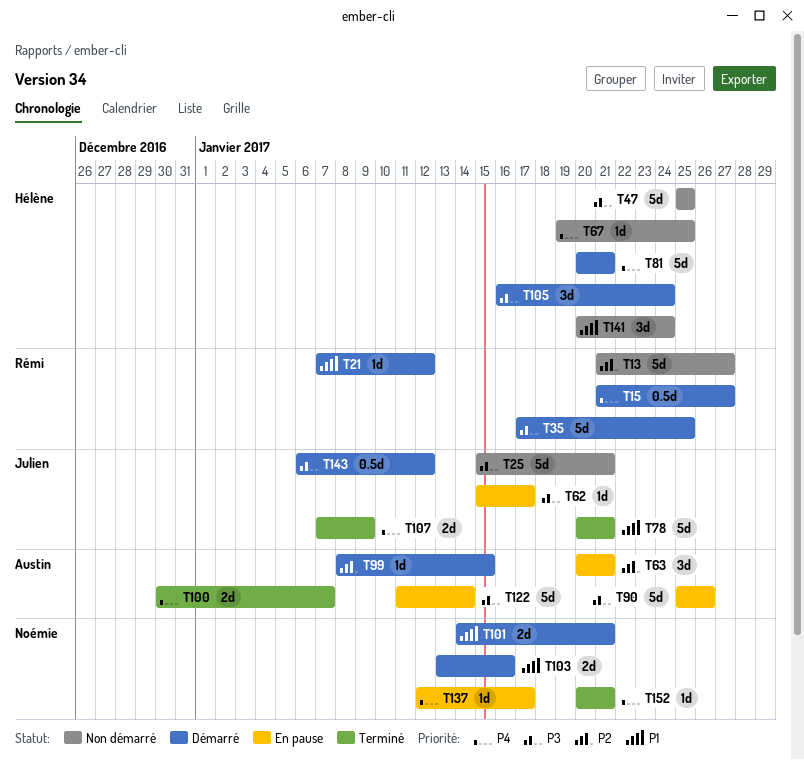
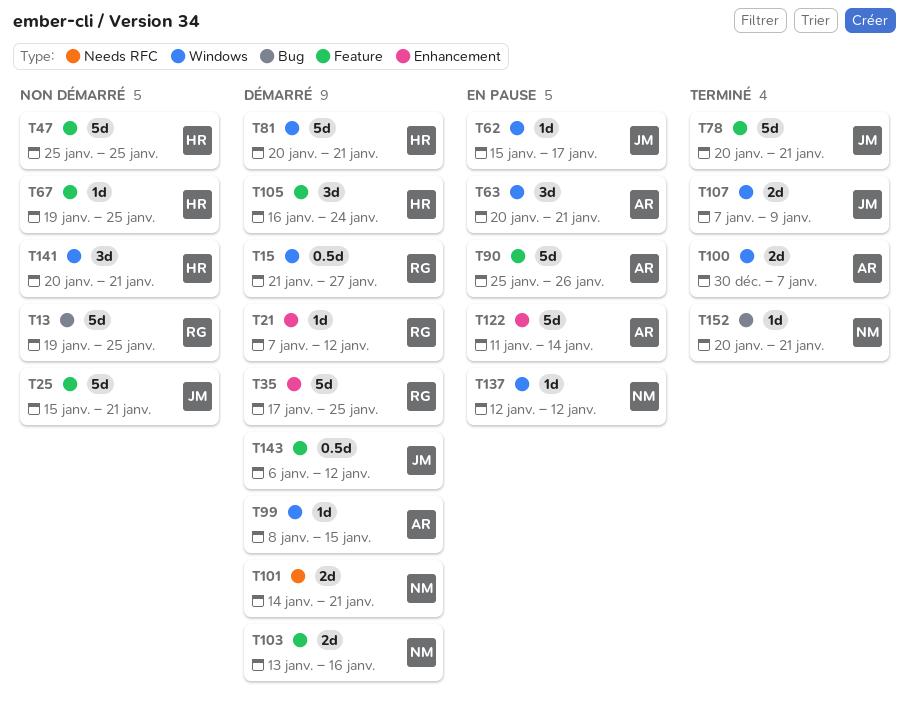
T13, start: Jan 21 -> Jan 19
T13, due: Jan 27 -> Jan 25
T137, due: Jan 17 -> Jan 12
T141, due: Jan 24 -> Jan 21

